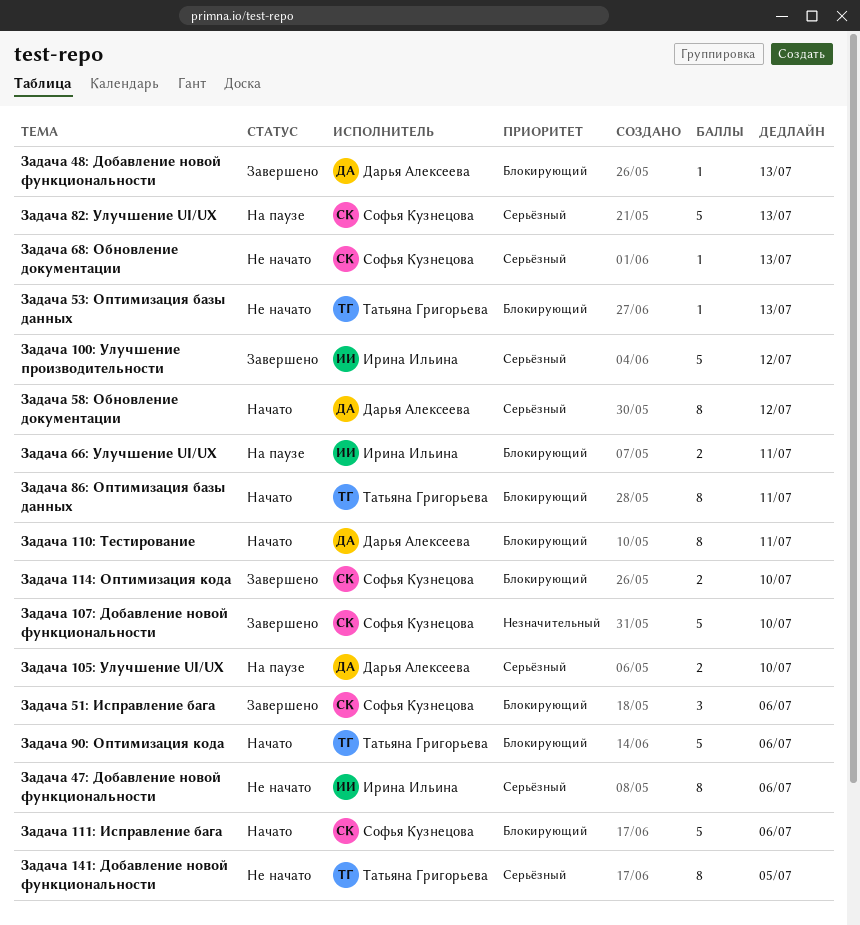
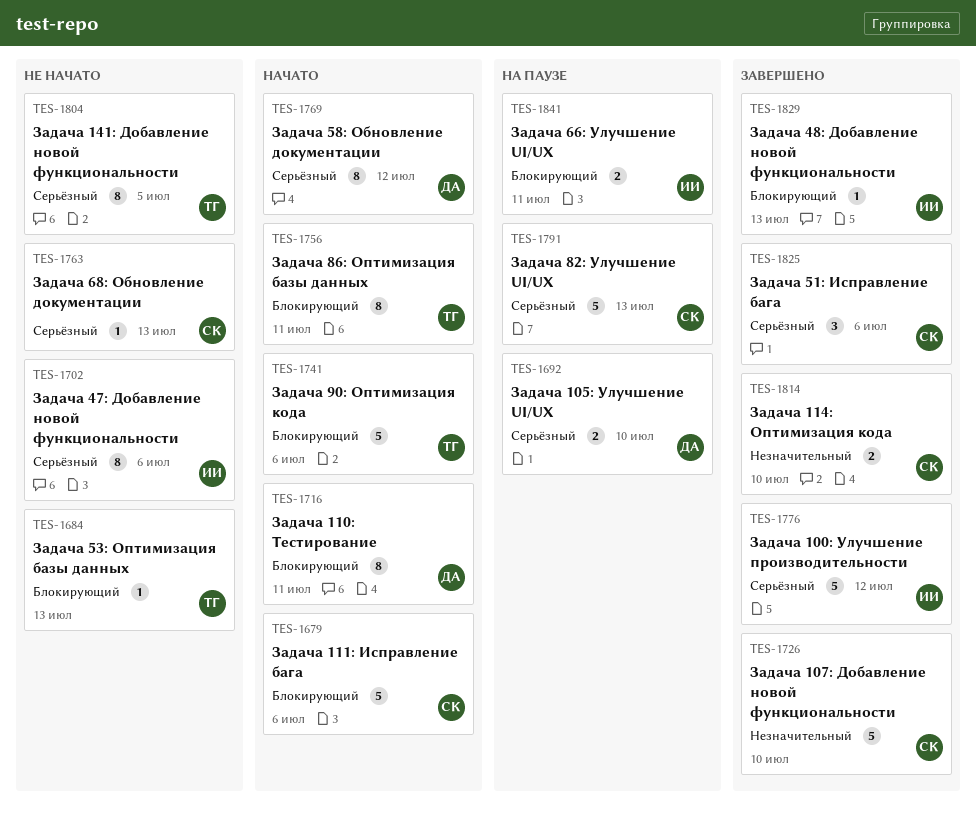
Задача 114: Оптимизация кода, priority: Блокирующий -> Незначительный
Задача 48: Добавление новой функциональности, owner: Дарья Алексеева -> Ирина Ильина
Задача 51: Исправление бага, priority: Блокирующий -> Серьёзный

